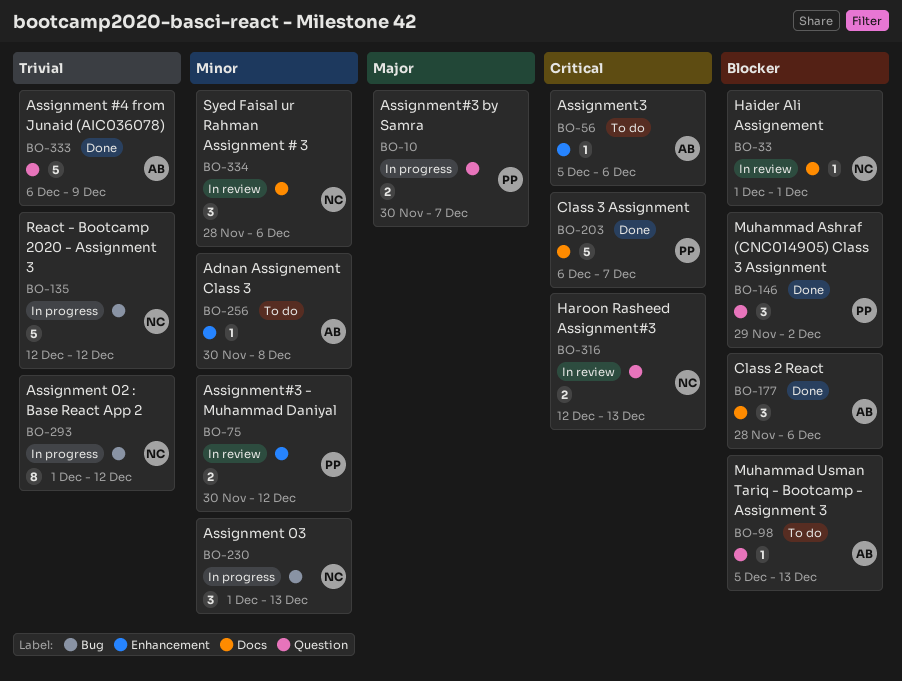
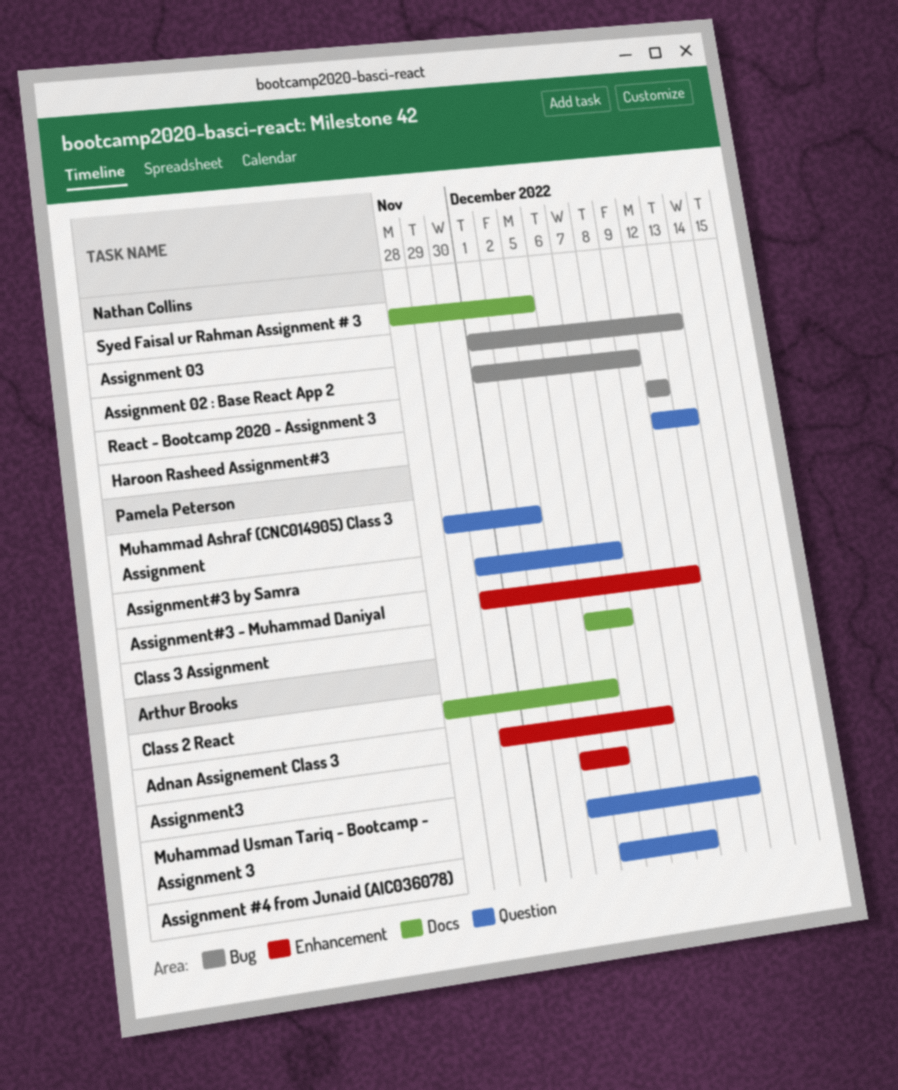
Assignment 02 : Base React App 2, due: Dec 12 -> Dec 9
Haider Ali Assignement: present -> none
Syed Faisal ur Rahman Assignment # 3, due: Dec 6 -> Dec 5

